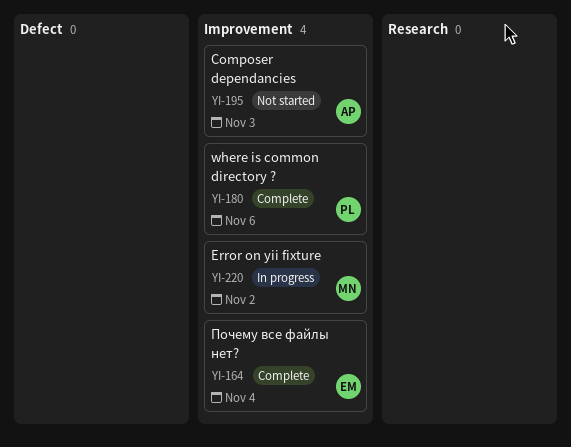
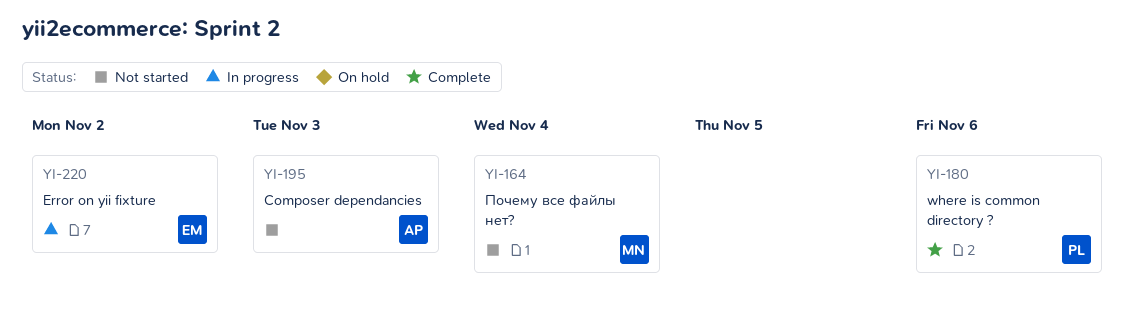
YI-164, status: Complete -> Not started
YI-164, owner: EM -> MN
YI-220, owner: MN -> EM

